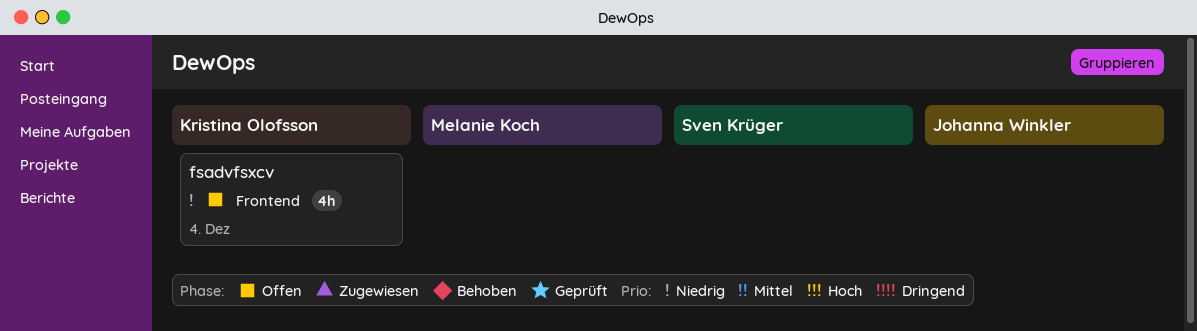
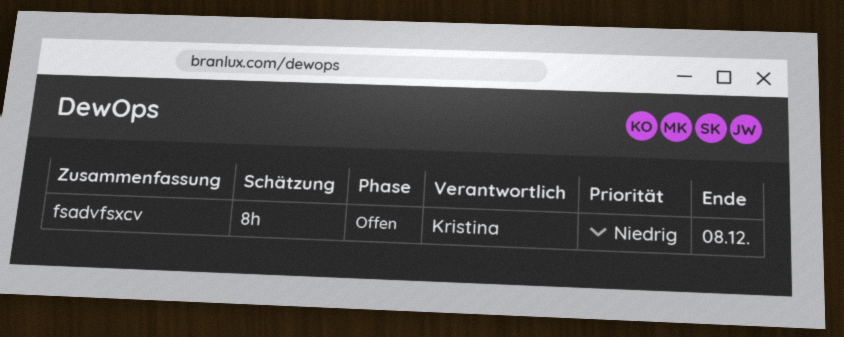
fsadvfsxcv, estimate: 4h -> 8h
fsadvfsxcv, due: Dec 4 -> Dec 8

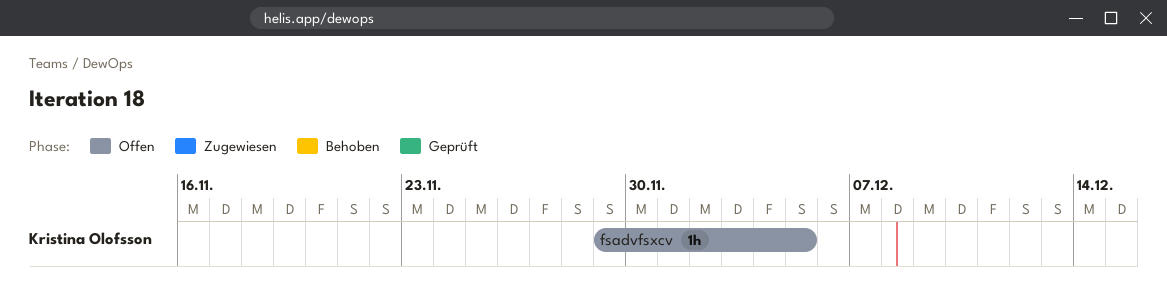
fsadvfsxcv, estimate: 8h -> 1h
fsadvfsxcv, due: Dec 8 -> Dec 5

